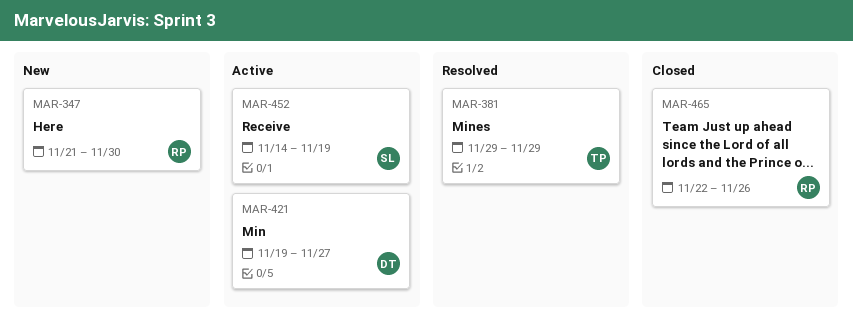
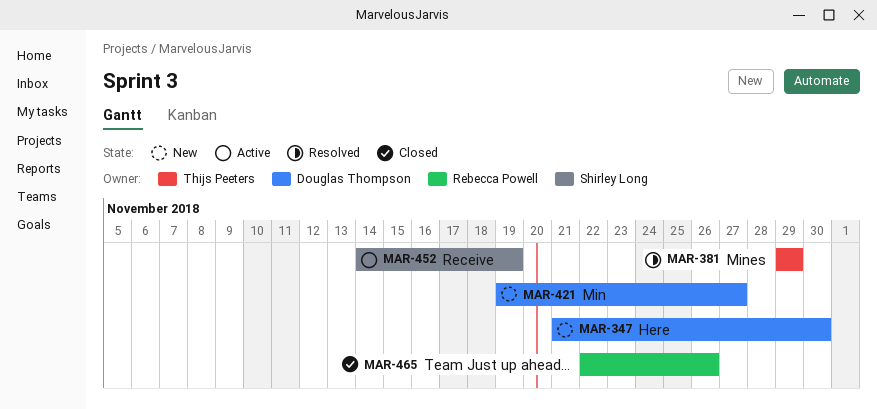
MAR-347, owner: Rebecca Powell -> Douglas Thompson
MAR-421, status: Active -> New

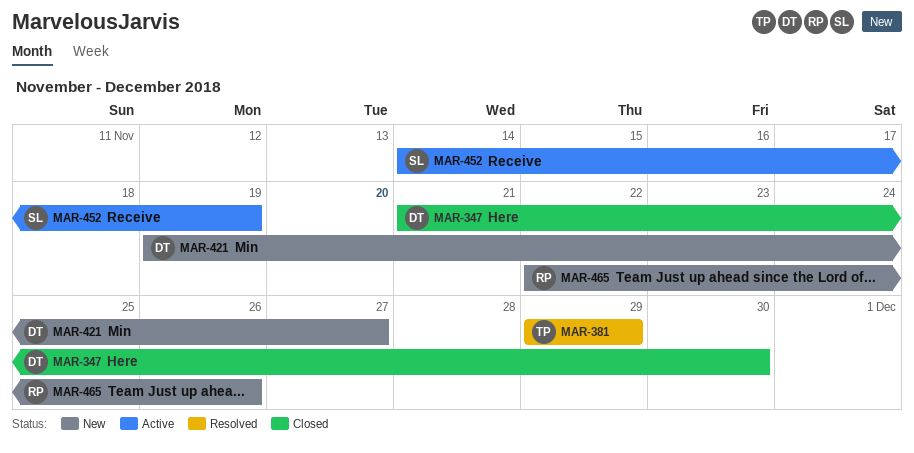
MAR-347, status: New -> Closed
MAR-465, status: Closed -> New

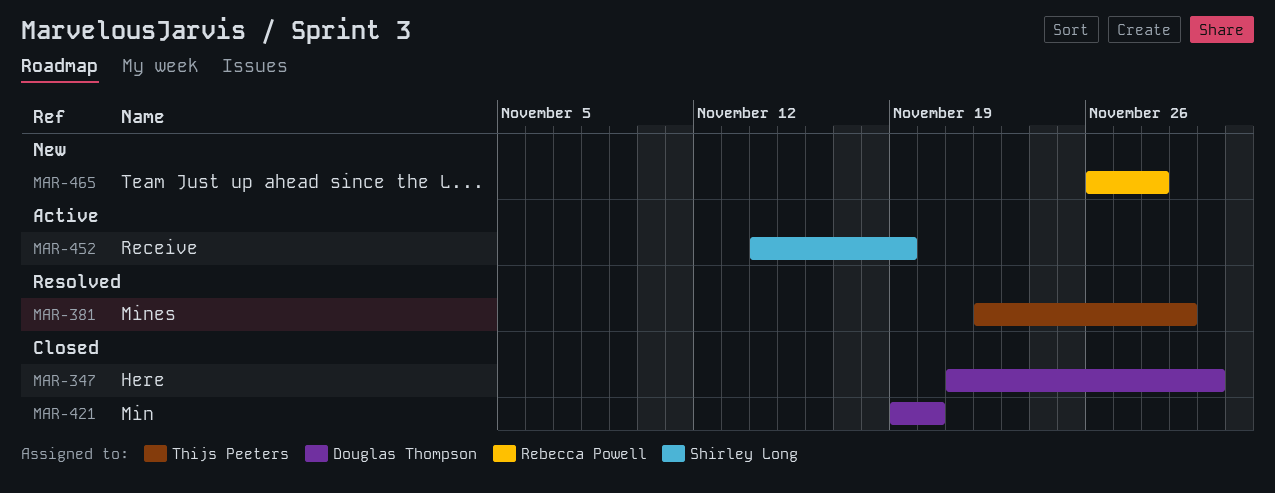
MAR-381, start: Nov 29 -> Nov 22
MAR-421, status: New -> Closed
MAR-421, due: Nov 27 -> Nov 20
MAR-465, start: Nov 22 -> Nov 26
MAR-465, due: Nov 26 -> Nov 28

